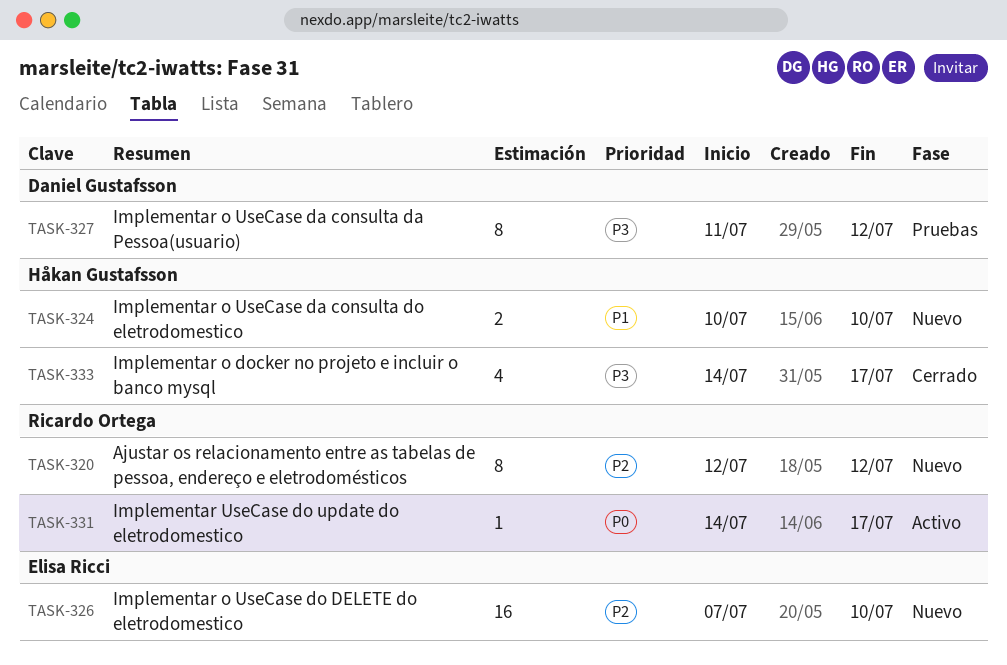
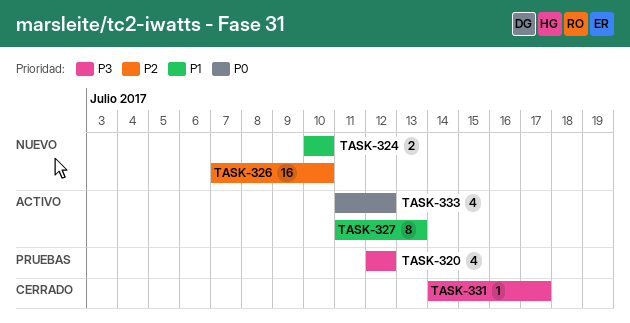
TASK-320, status: Nuevo -> Pruebas
TASK-320, priority: P2 -> P3
TASK-320, estimate: 8 -> 4
TASK-327, status: Pruebas -> Activo
TASK-327, priority: P3 -> P1
TASK-327, due: Jul 12 -> Jul 13
TASK-331, status: Activo -> Cerrado
TASK-331, priority: P0 -> P3
TASK-333, status: Cerrado -> Activo
TASK-333, priority: P3 -> P0
TASK-333, start: Jul 14 -> Jul 11
TASK-333, due: Jul 17 -> Jul 12

